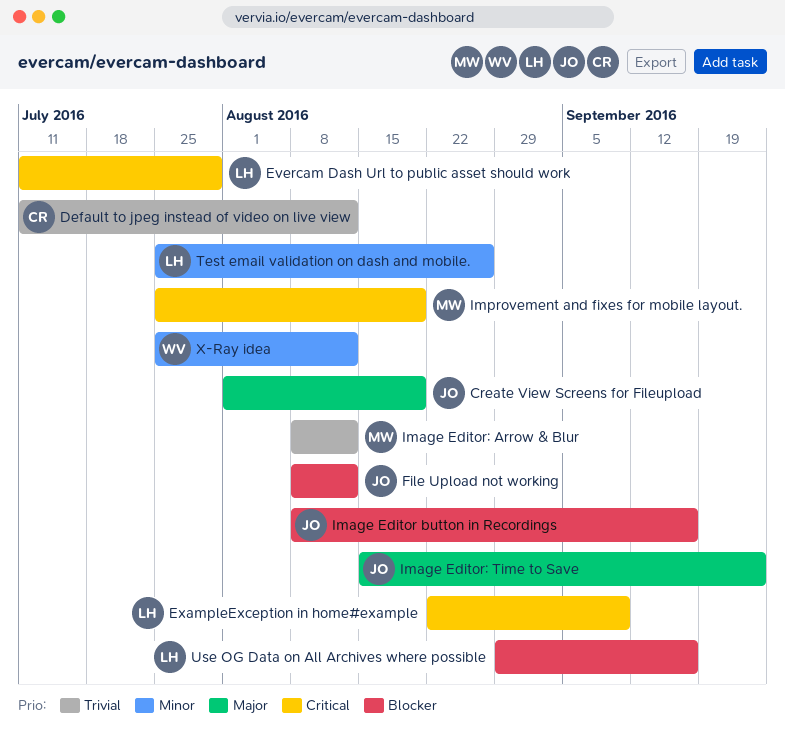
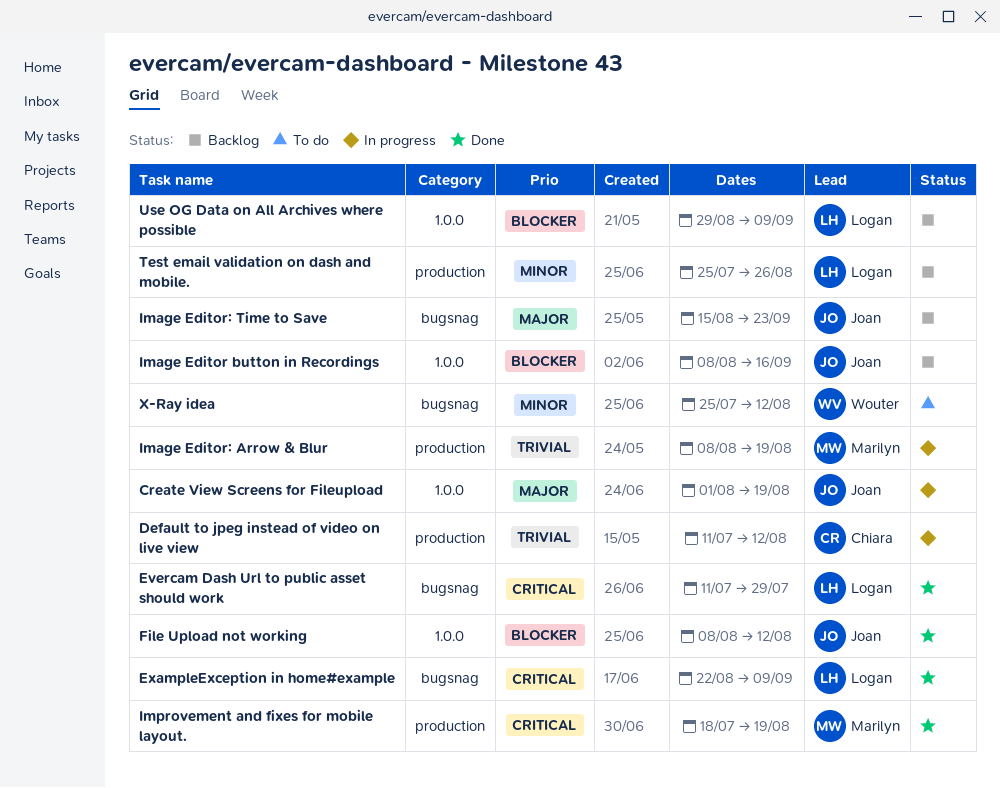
Image Editor: Arrow & Blur, due: Aug 12 -> Aug 19
Improvement and fixes for mobile layout., start: Jul 25 -> Jul 18
Use OG Data on All Archives where possible, due: Sep 16 -> Sep 9

